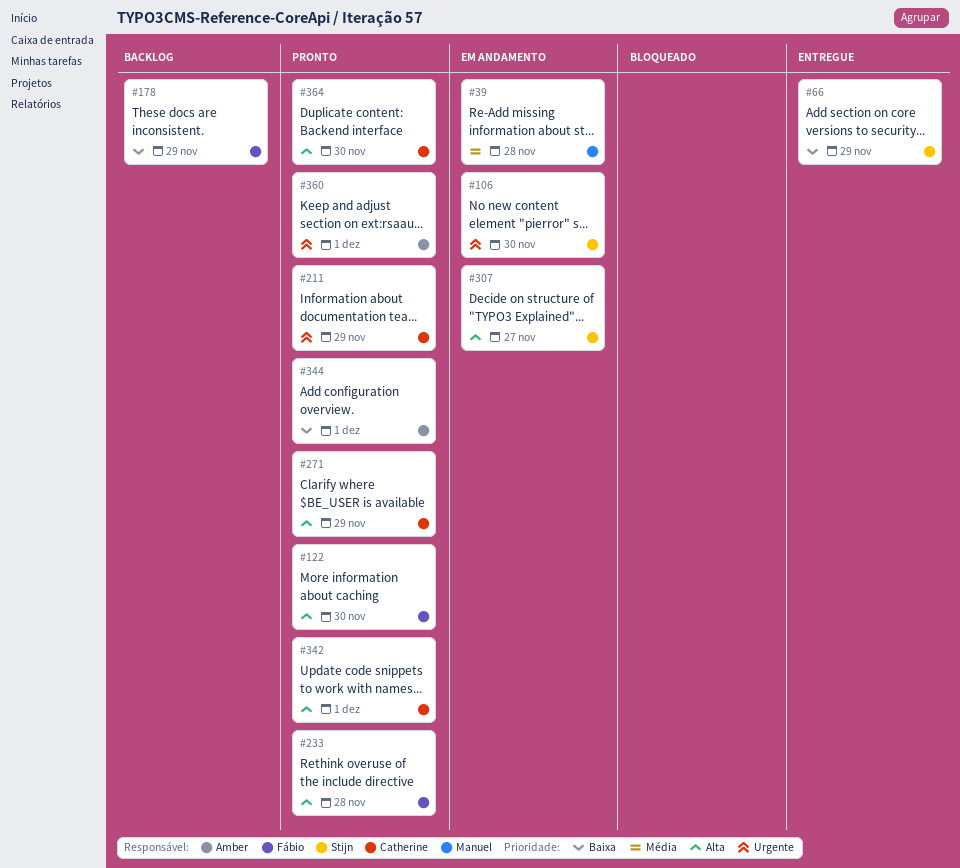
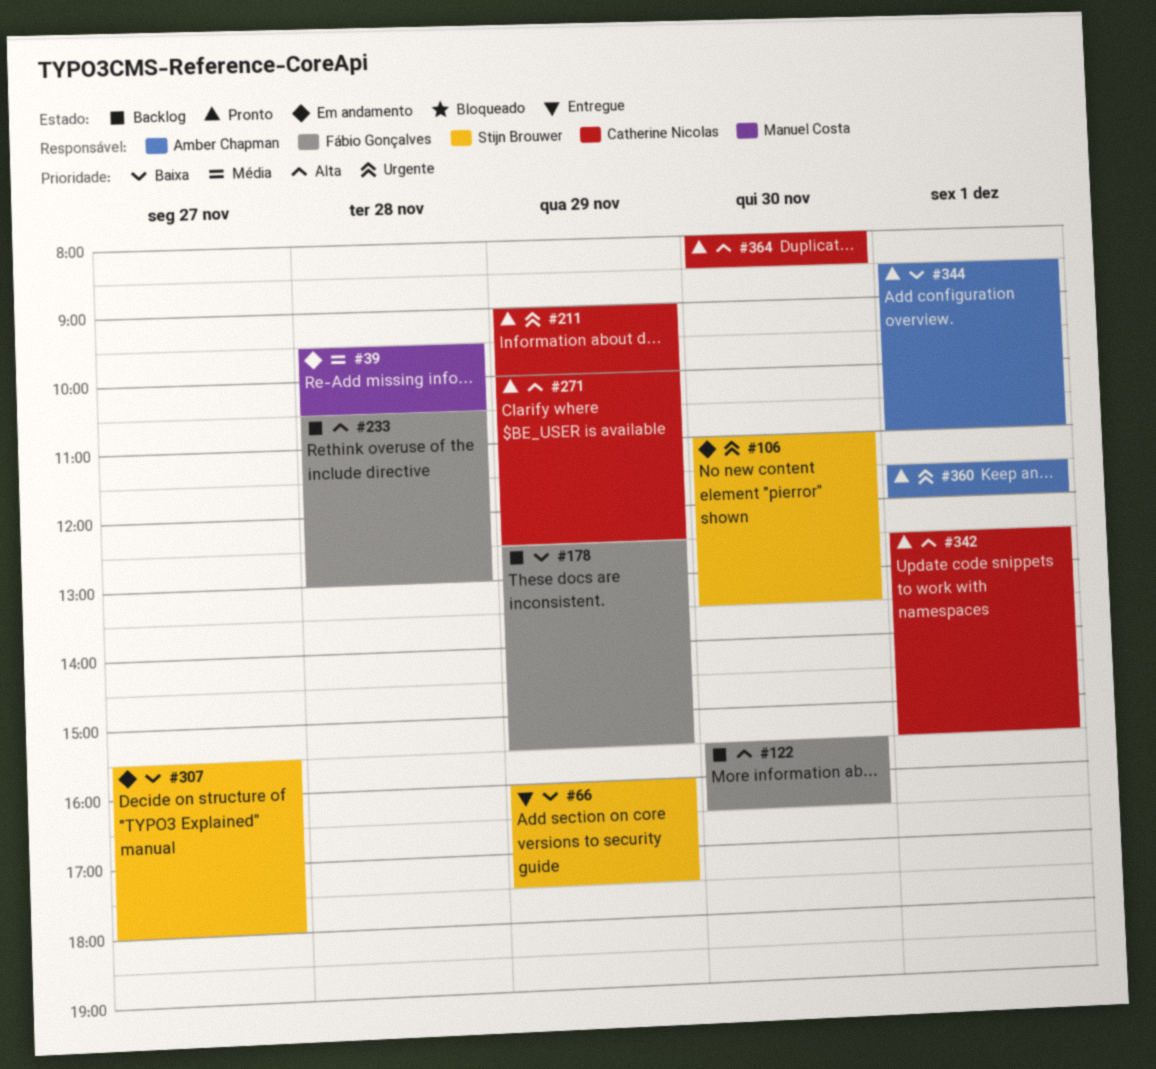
#122, status: Pronto -> Backlog
#233, status: Pronto -> Backlog
#307, priority: Alta -> Baixa

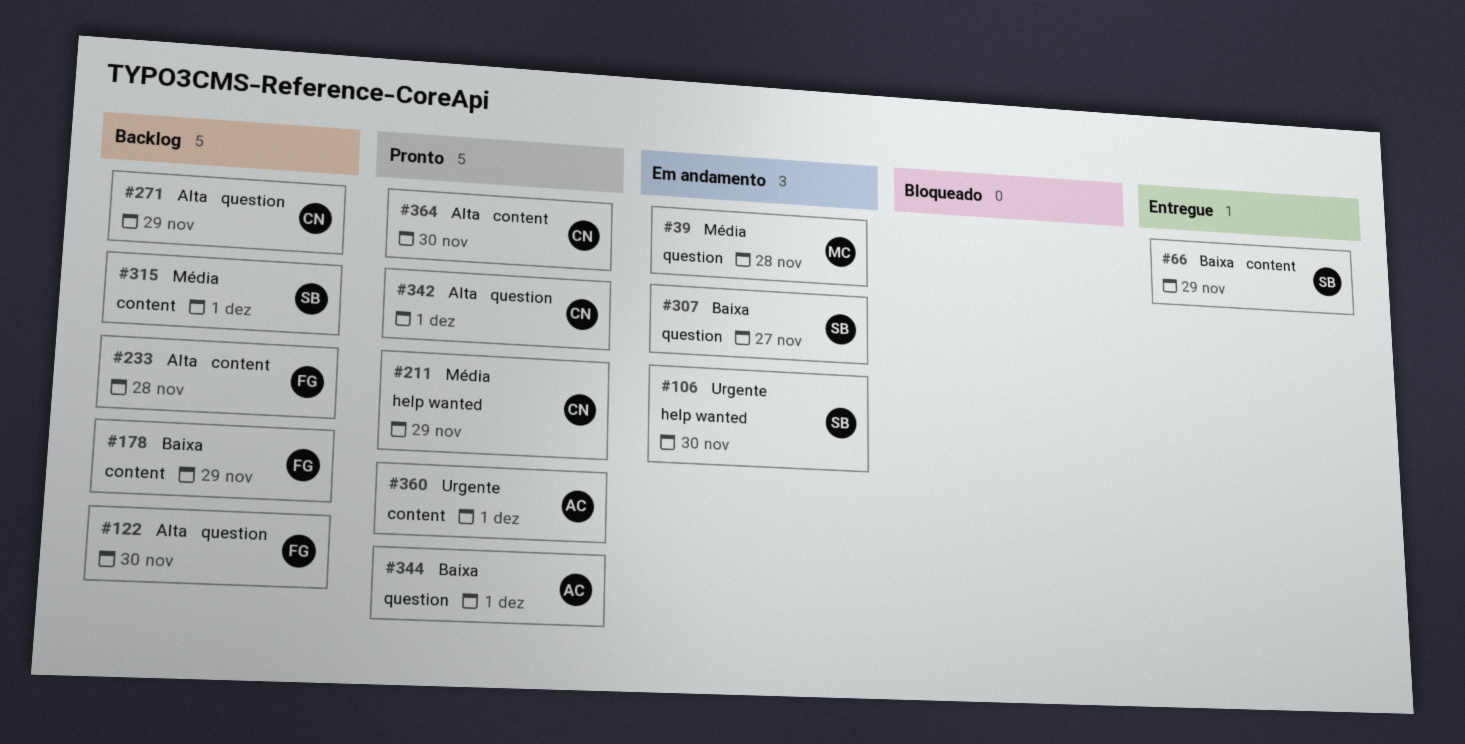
#211, priority: Urgente -> Média
#271, status: Pronto -> Backlog
#315: none -> present

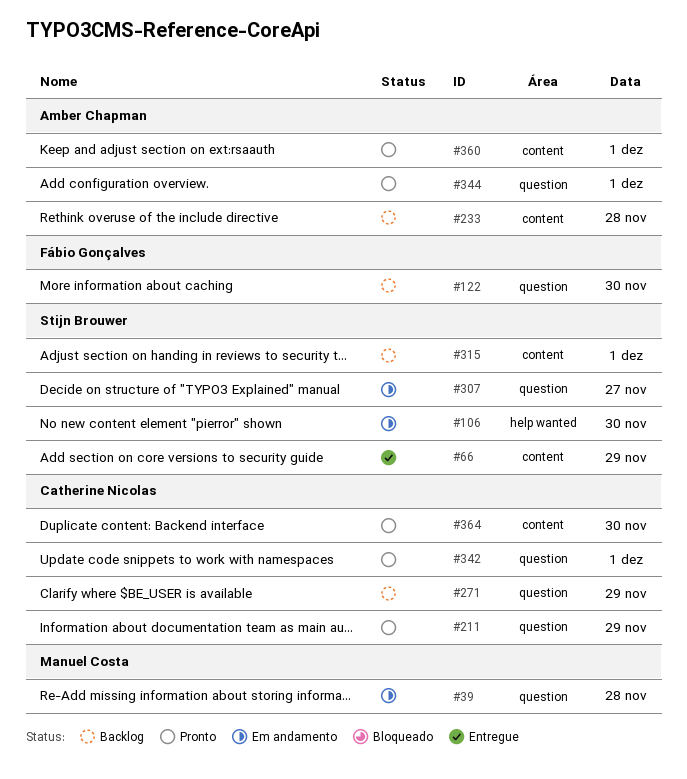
#178: present -> none
#211, label: help wanted -> question
#233, owner: Fábio Gonçalves -> Amber Chapman

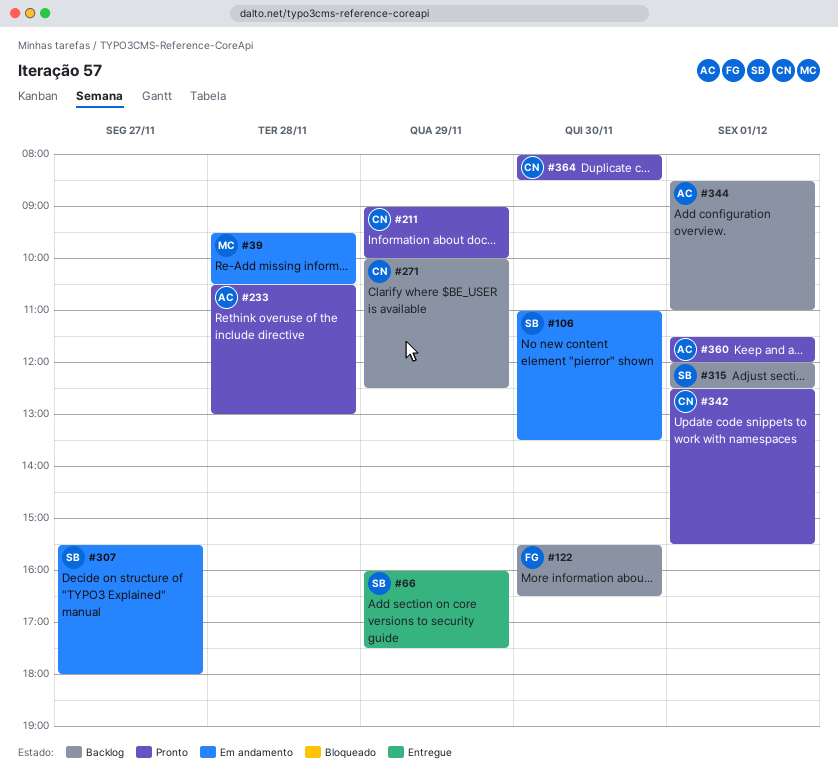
#233, status: Backlog -> Pronto
#344, status: Pronto -> Backlog

